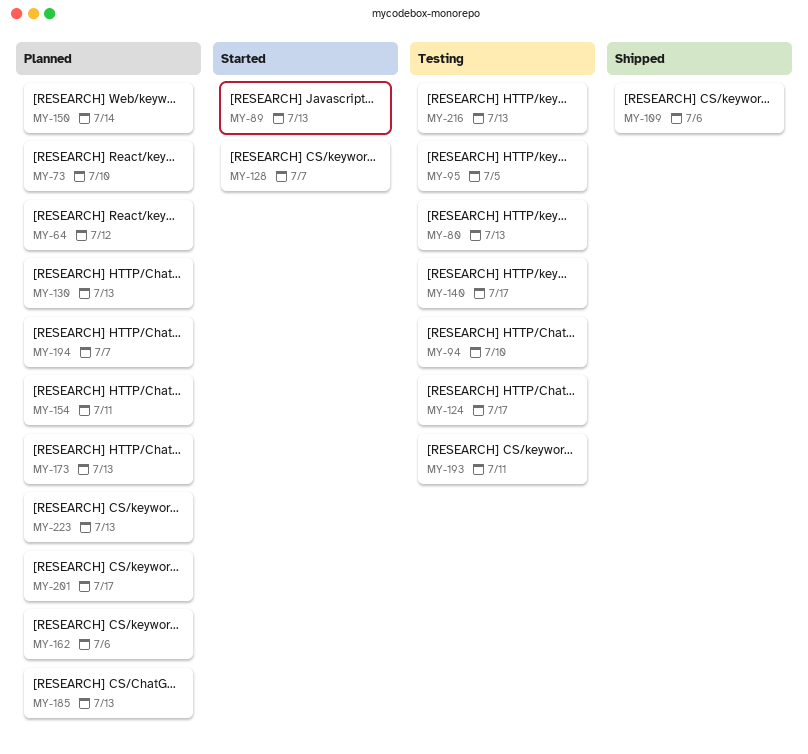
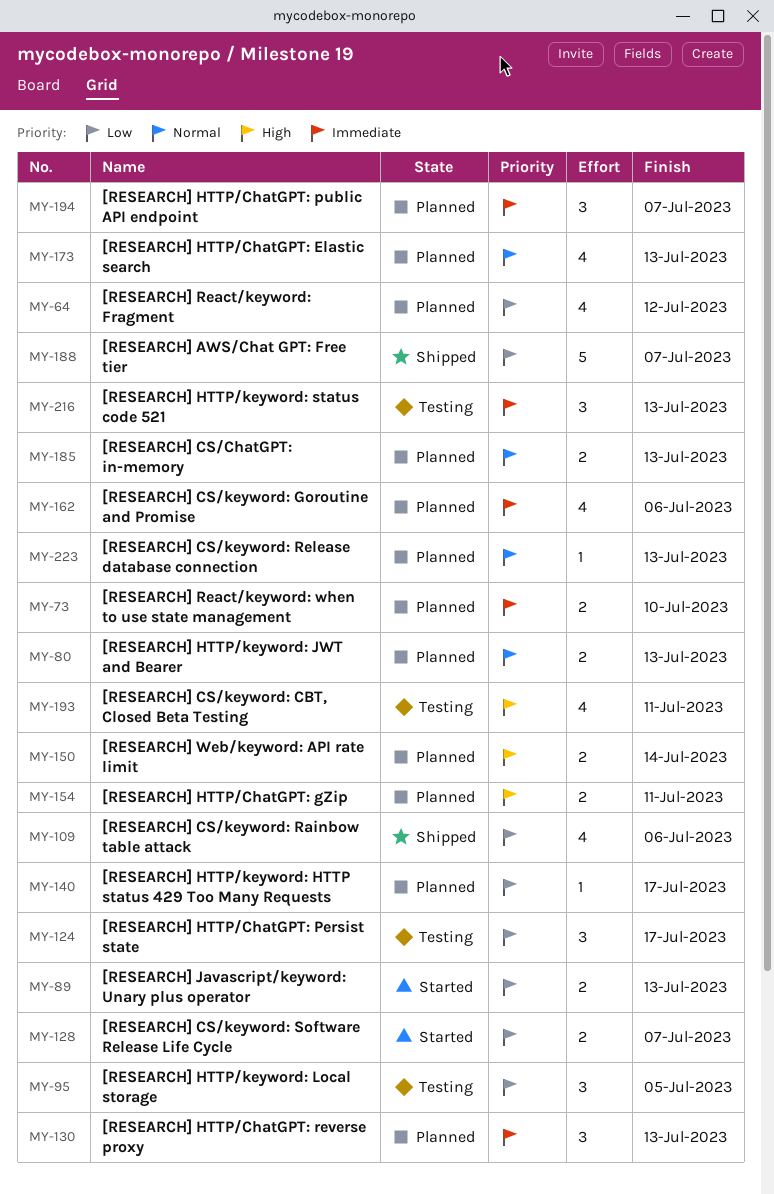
MY-80, status: Testing -> Planned
MY-94: present -> none
MY-140, status: Testing -> Planned
MY-188: none -> present
MY-201: present -> none

